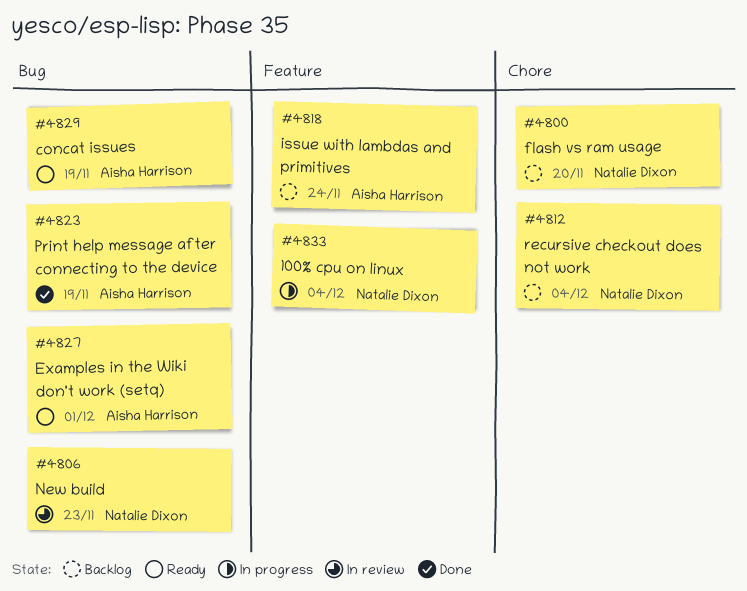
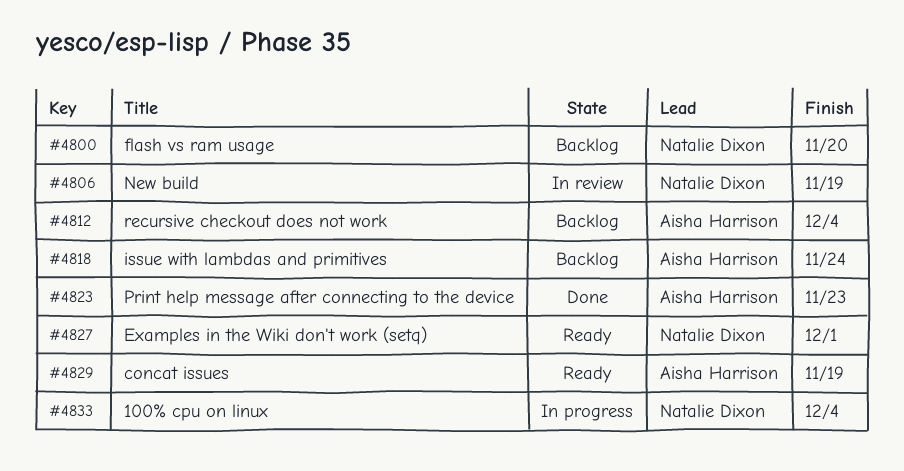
#4806, due: Nov 23 -> Nov 19
#4812, owner: Natalie Dixon -> Aisha Harrison
#4823, due: Nov 19 -> Nov 23
#4827, owner: Aisha Harrison -> Natalie Dixon

